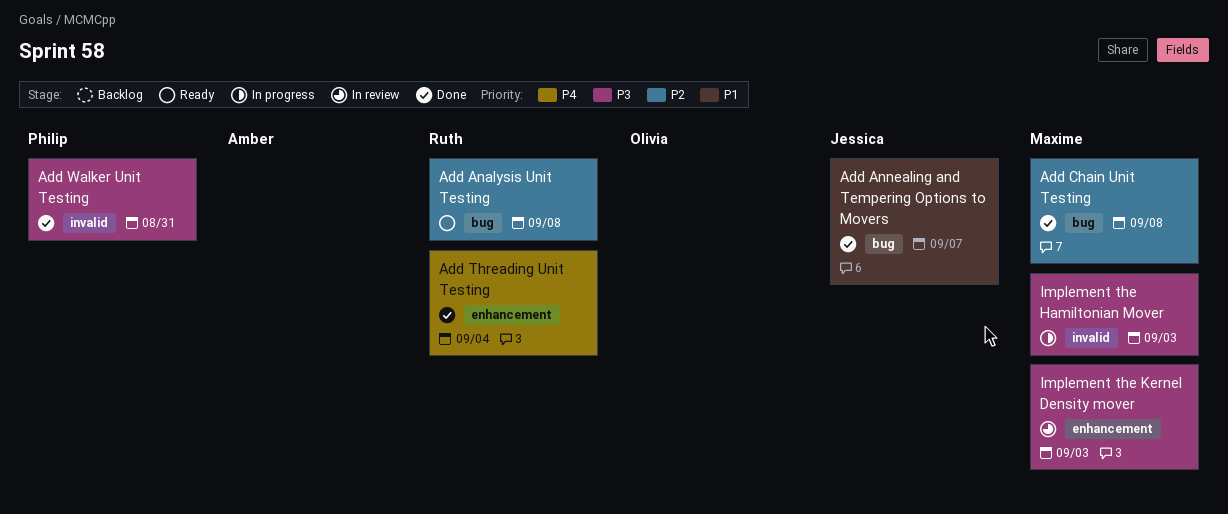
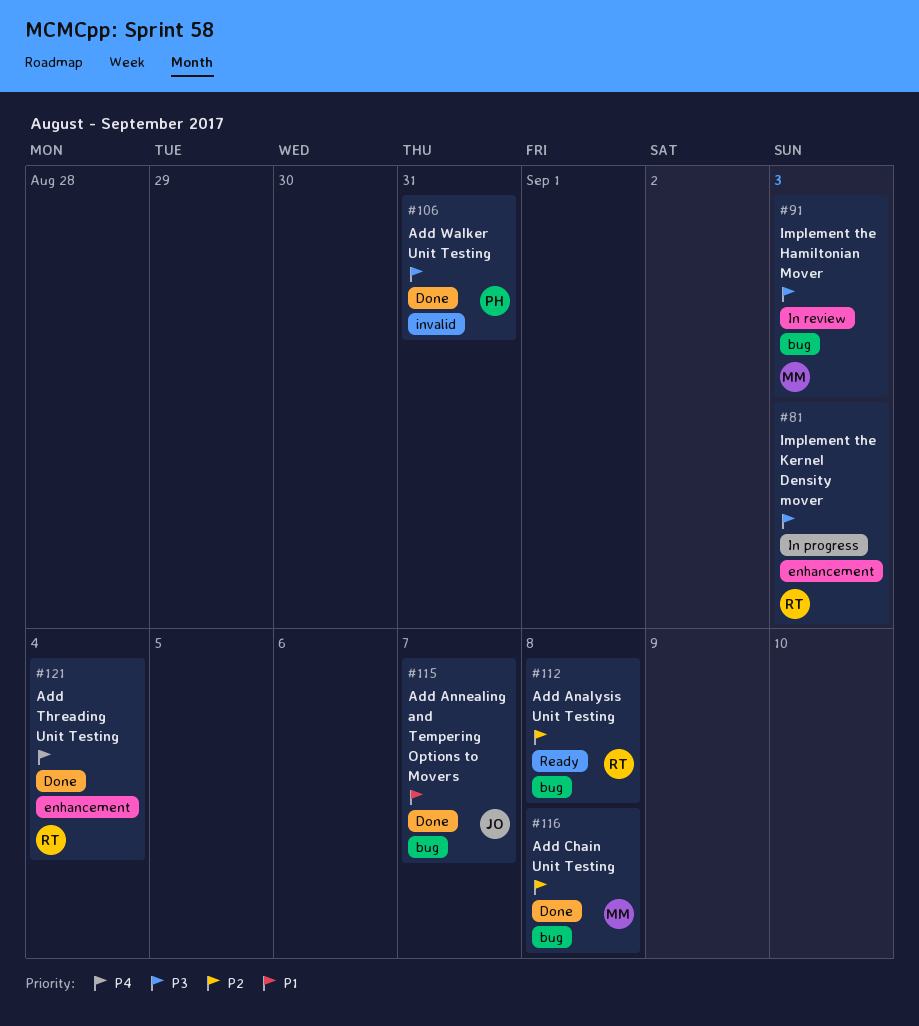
Implement the Hamiltonian Mover, status: In progress -> In review
Implement the Hamiltonian Mover, label: invalid -> bug
Implement the Kernel Density mover, status: In review -> In progress
Implement the Kernel Density mover, owner: Maxime -> Ruth

